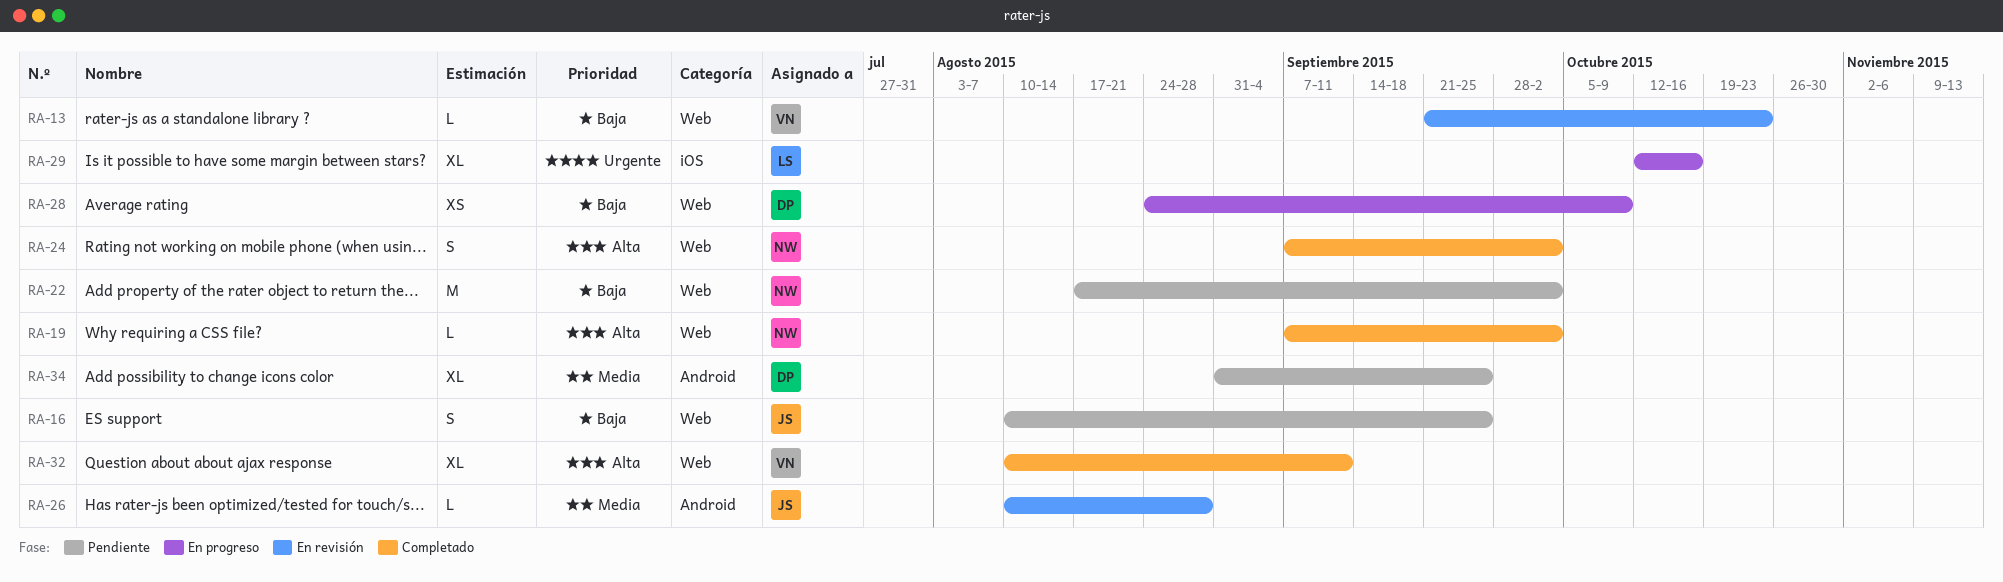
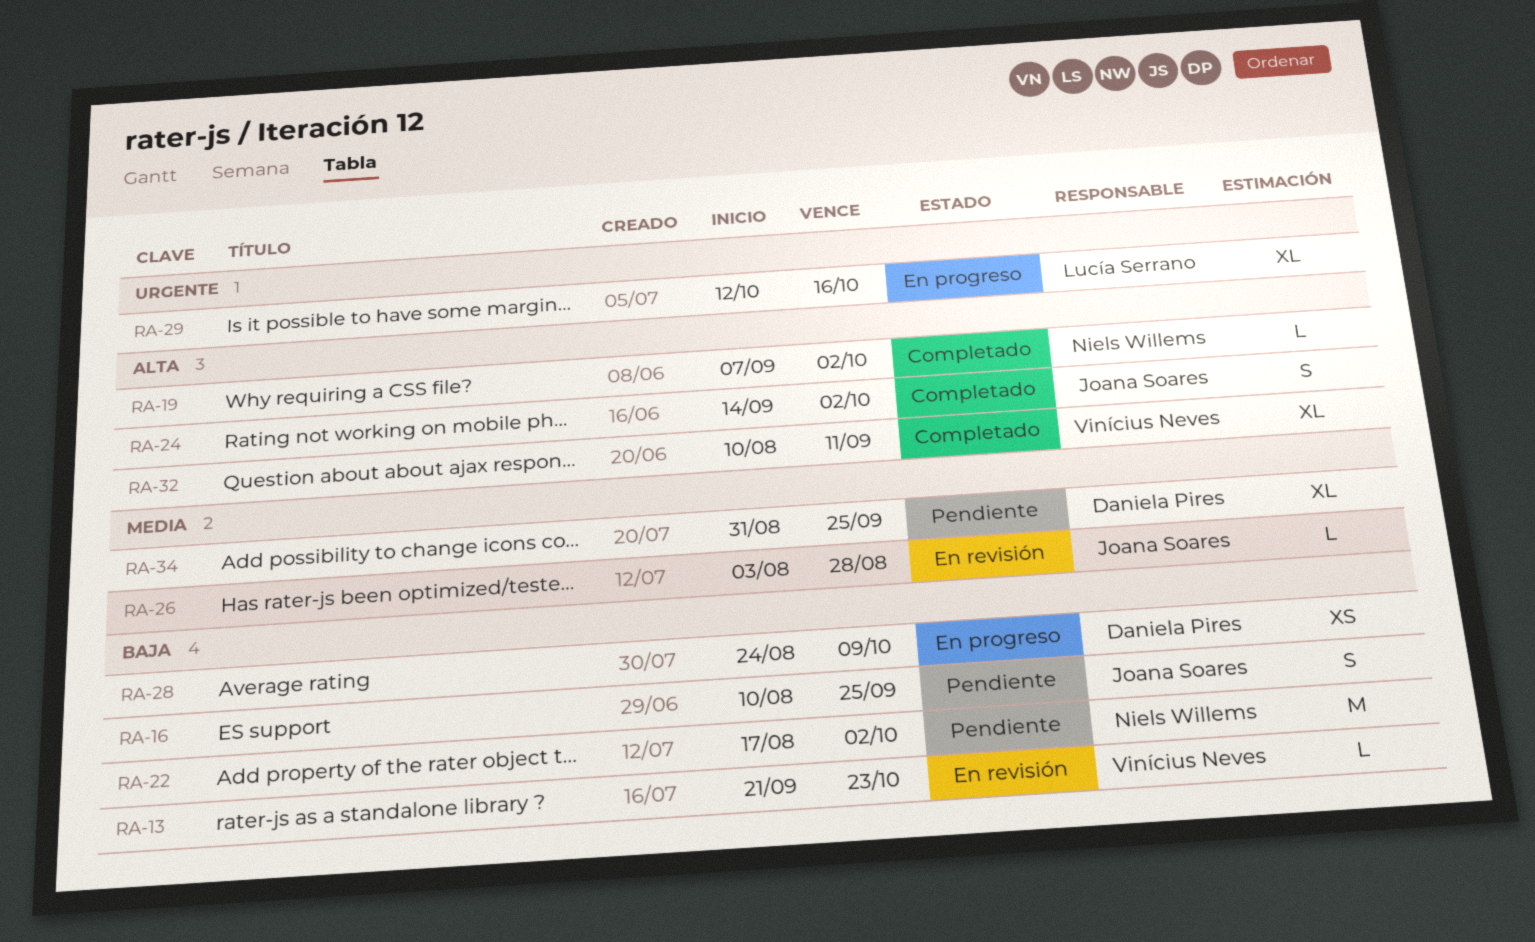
RA-24, owner: Niels Willems -> Joana Soares
RA-24, start: Sep 7 -> Sep 14
RA-26, start: Aug 10 -> Aug 3

